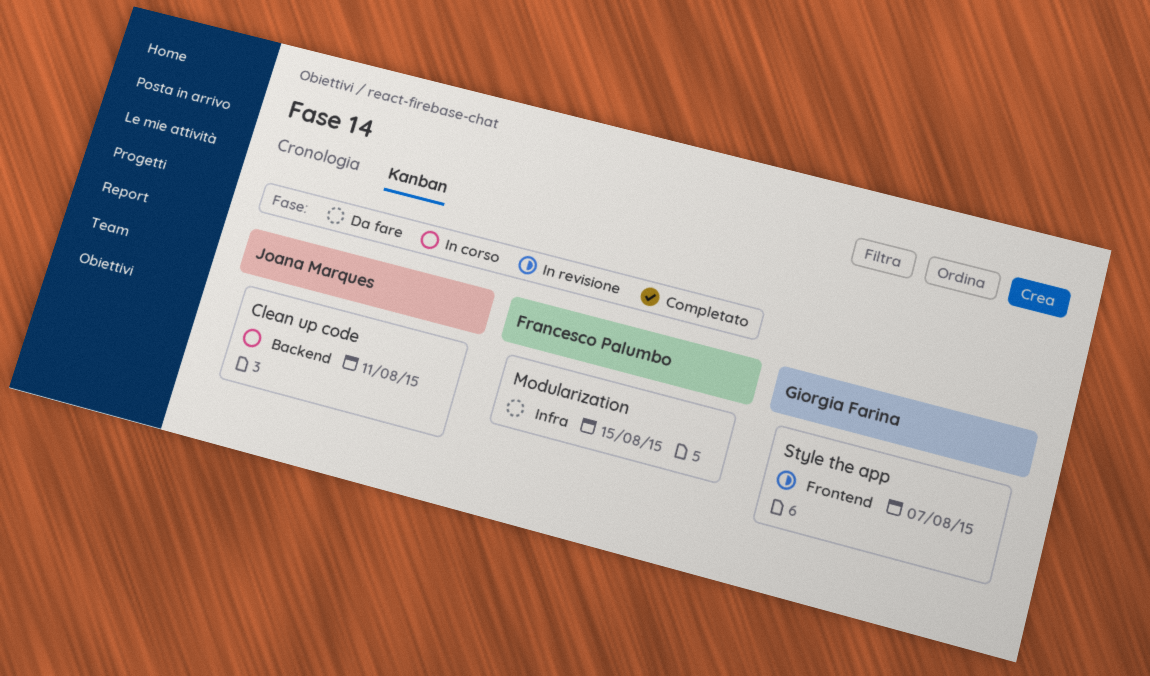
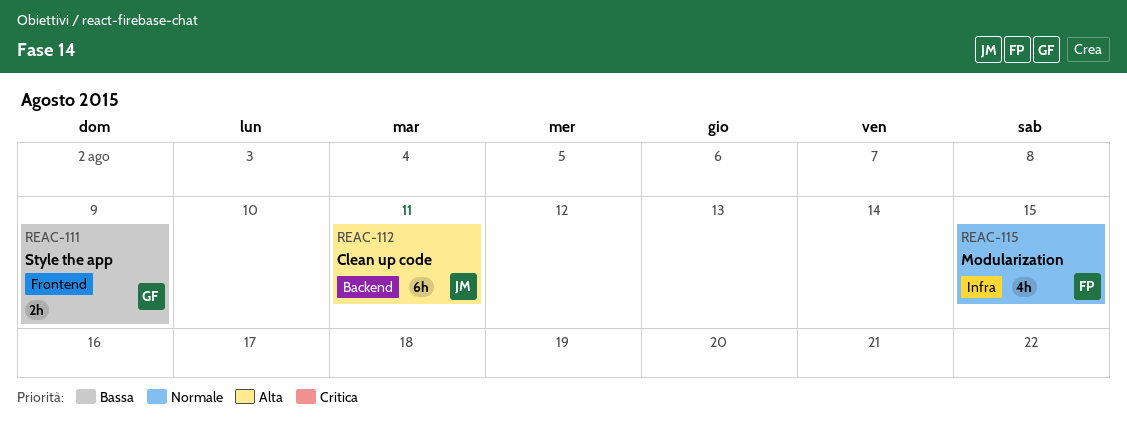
Style the app, due: Aug 7 -> Aug 9

